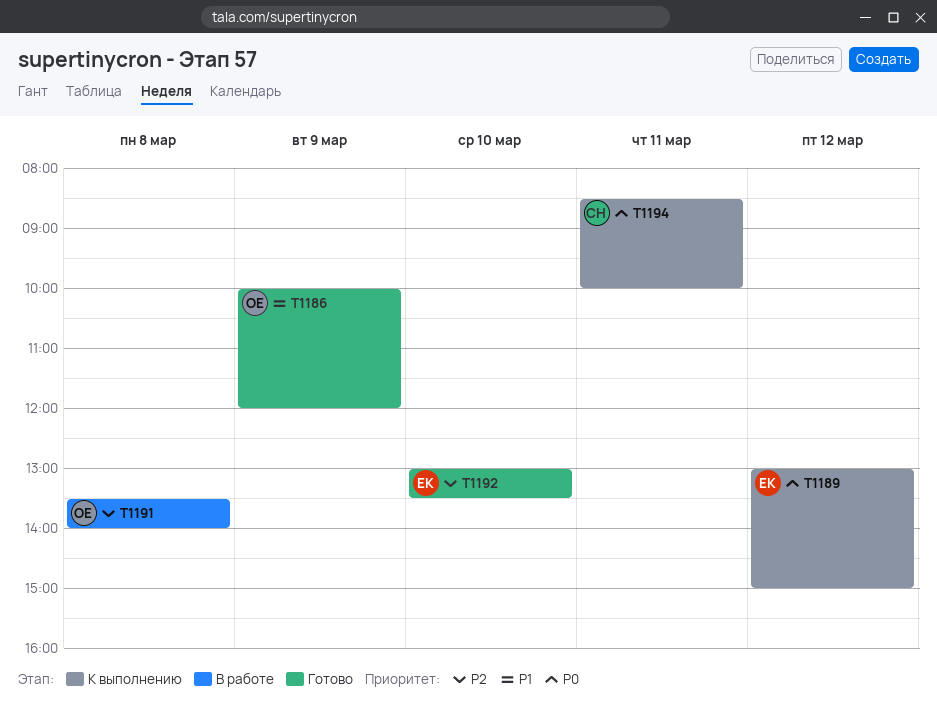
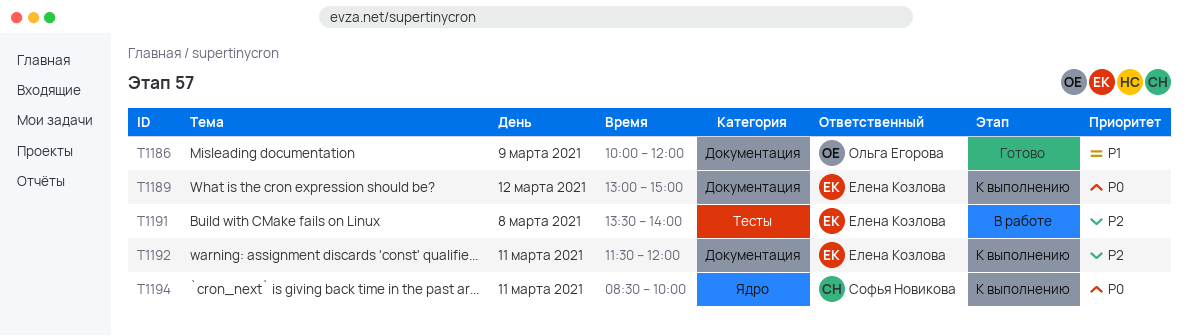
T1191, owner: Ольга Егорова -> Елена Козлова
T1192, status: Готово -> К выполнению
T1192, day: Mar 10 -> Mar 11
T1192, begins: 13:00 -> 11:30
T1192, ends: 13:30 -> 12:00

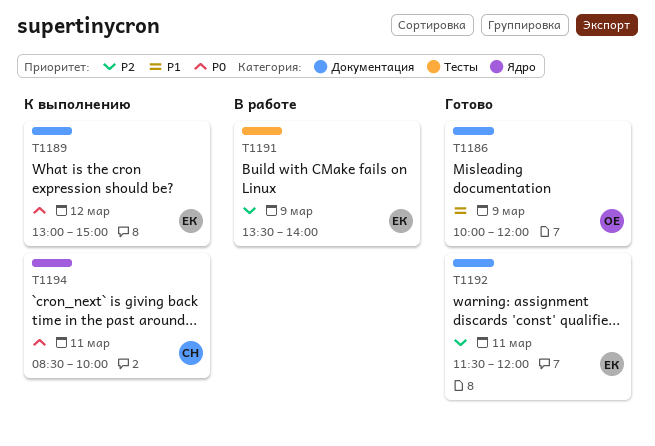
T1191, day: Mar 8 -> Mar 9
T1192, status: К выполнению -> Готово

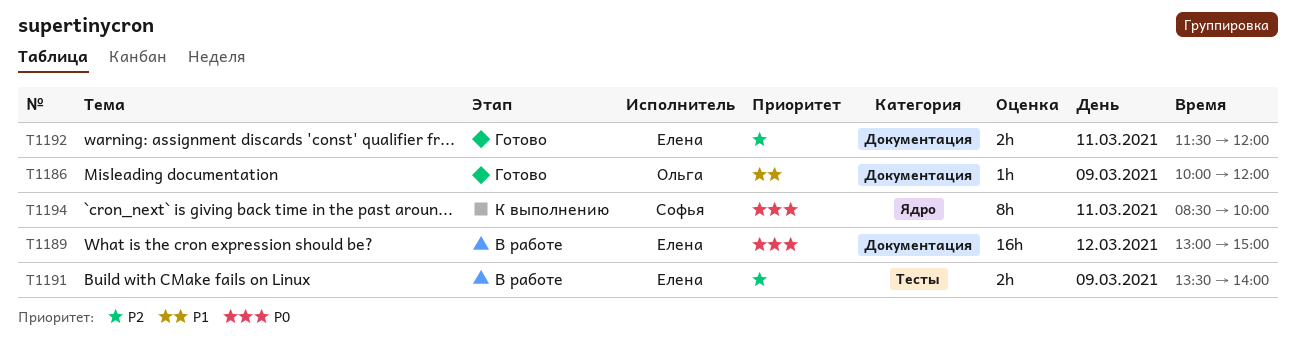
T1189, status: К выполнению -> В работе

